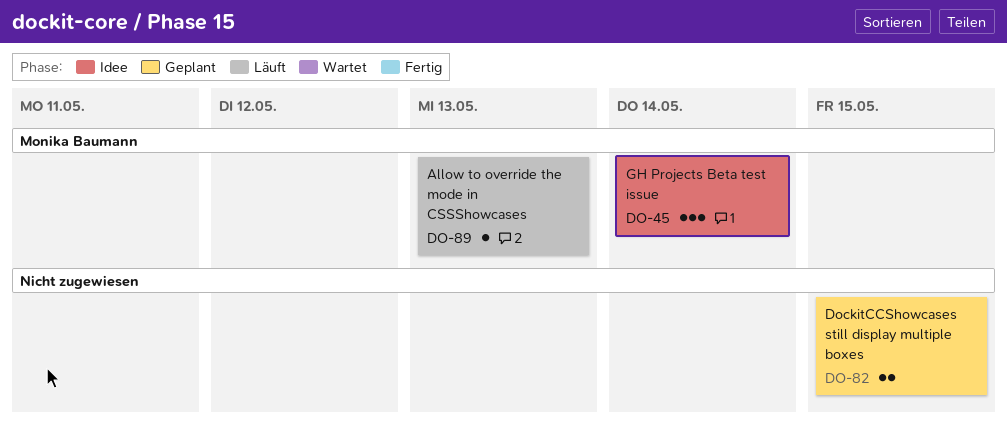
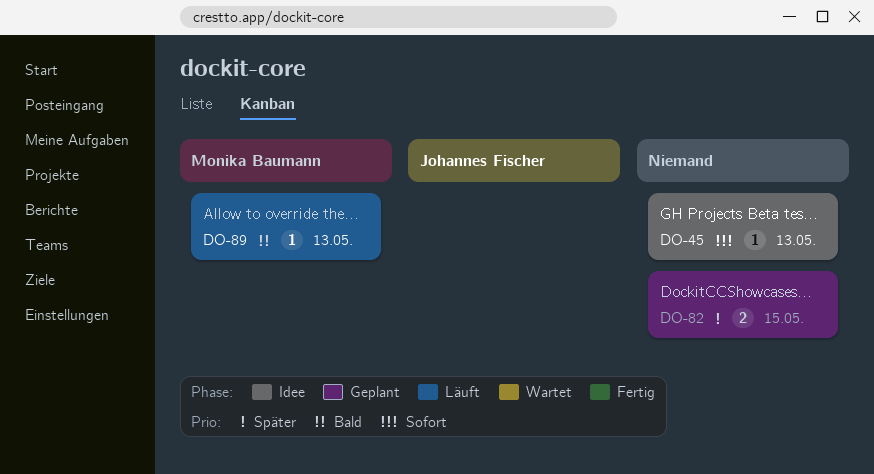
DO-45, owner: Monika Baumann -> none
DO-45, estimate: 3 -> 1
DO-45, due: May 14 -> May 13

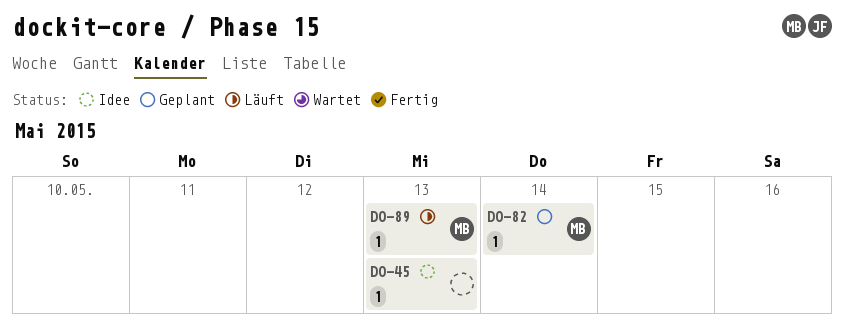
DO-82, owner: none -> Monika Baumann
DO-82, estimate: 2 -> 1
DO-82, due: May 15 -> May 14

